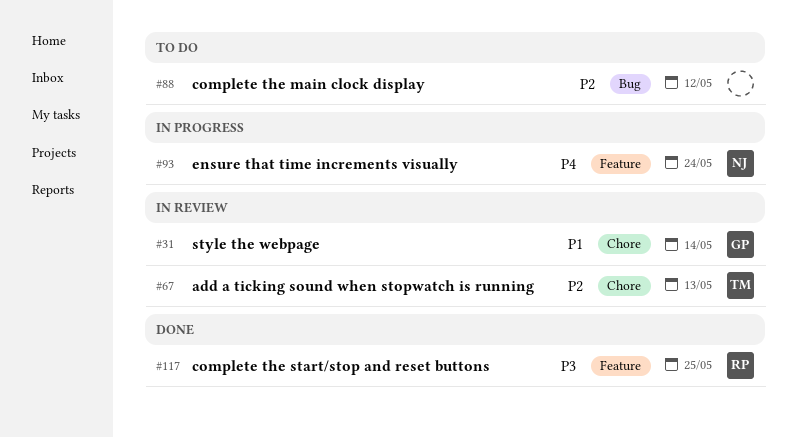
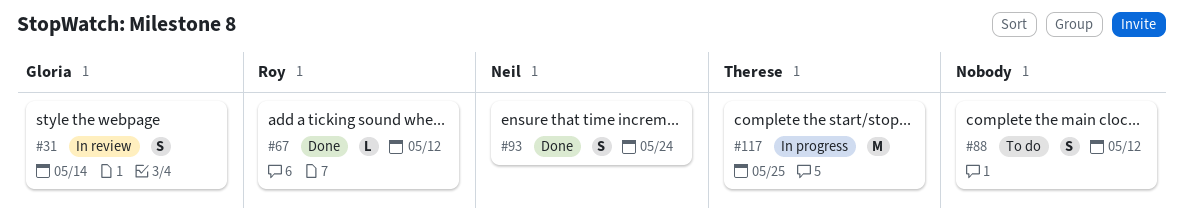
#67, status: In review -> Done
#67, owner: Therese -> Roy
#67, due: May 13 -> May 12
#93, status: In progress -> Done
#117, status: Done -> In progress
#117, owner: Roy -> Therese

